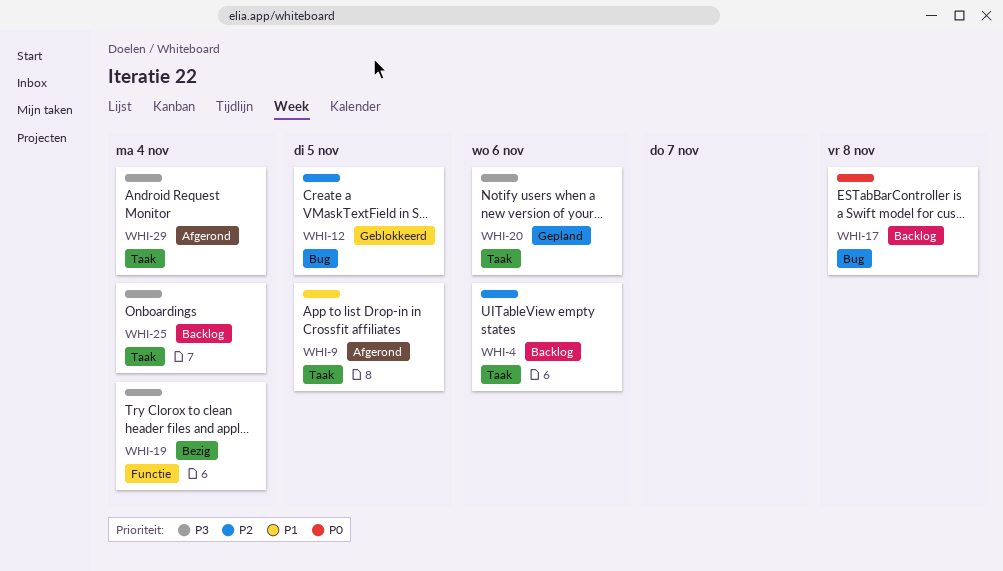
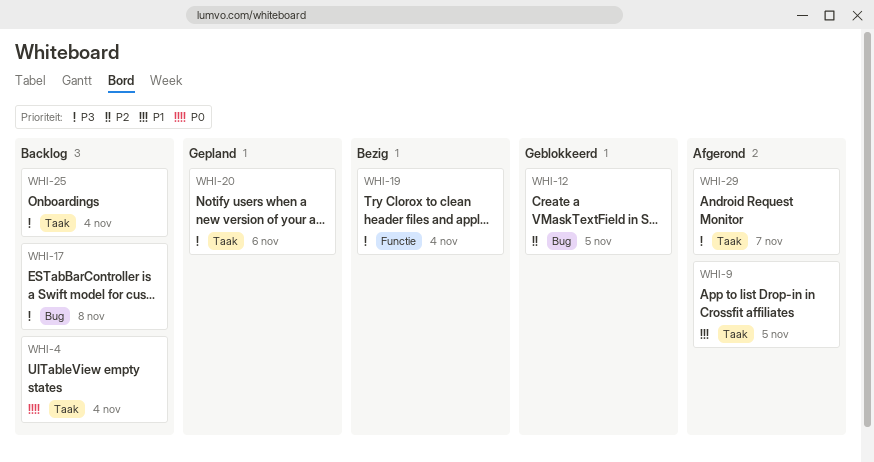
WHI-4, priority: P2 -> P0
WHI-4, due: Nov 6 -> Nov 4
WHI-17, priority: P0 -> P3
WHI-29, due: Nov 4 -> Nov 7

